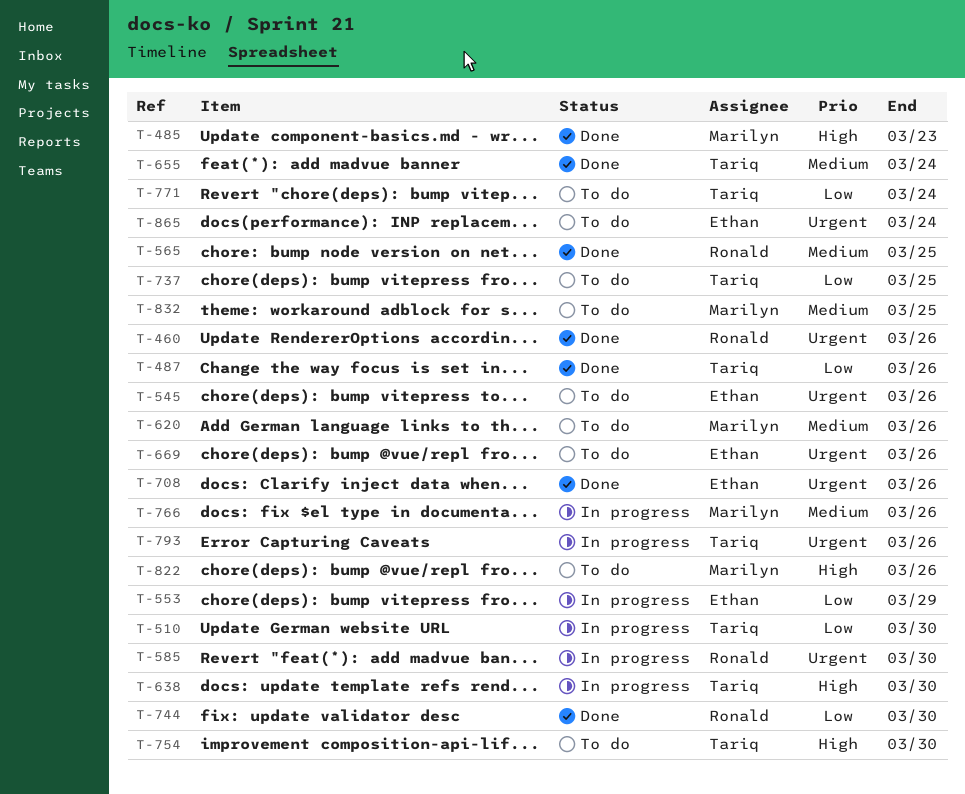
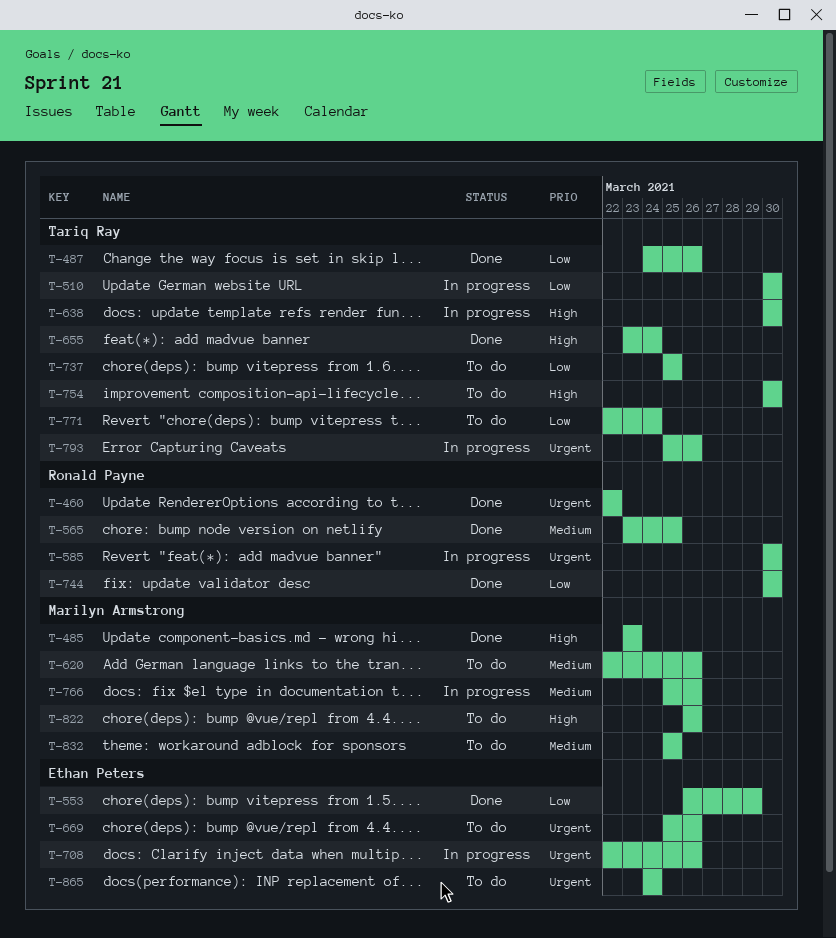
T-460, due: Mar 26 -> Mar 22
T-545: present -> none
T-553, status: In progress -> Done
T-655, priority: Medium -> High
T-708, status: Done -> In progress

